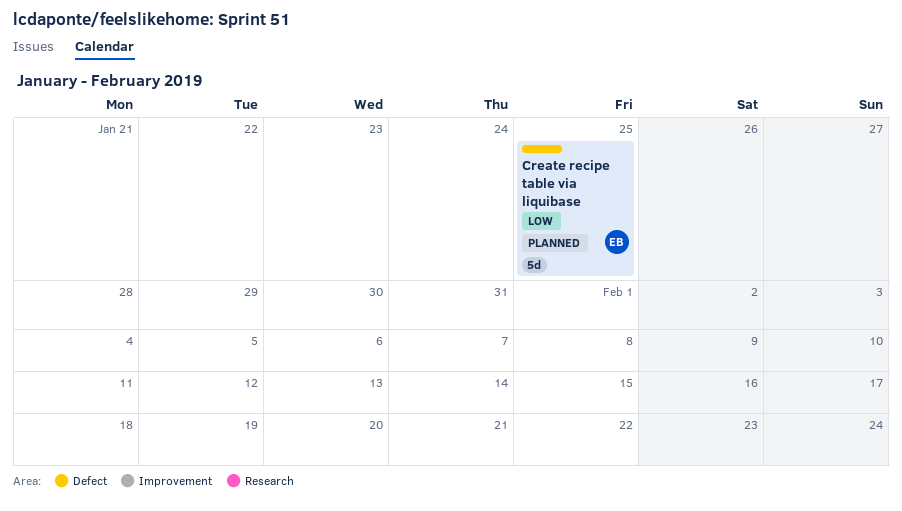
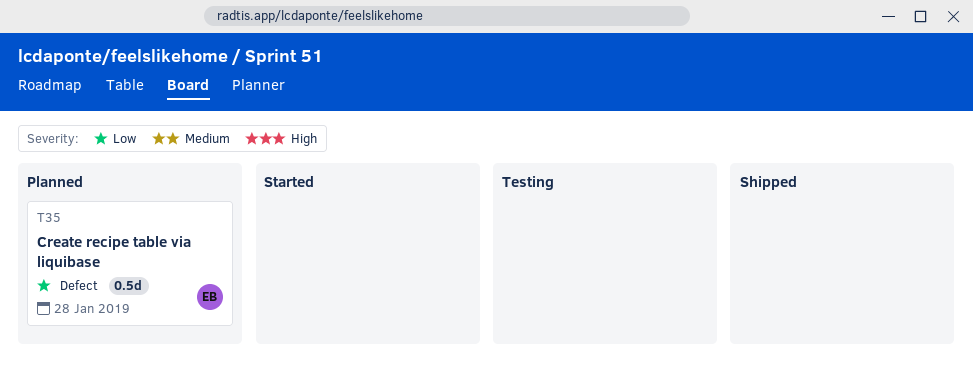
Create recipe table via liquibase, estimate: 5d -> 0.5d
Create recipe table via liquibase, due: Jan 25 -> Jan 28

